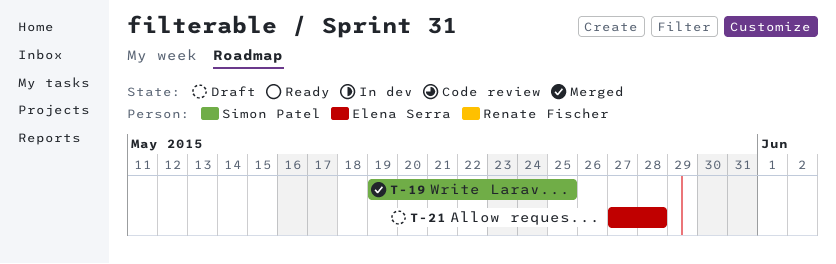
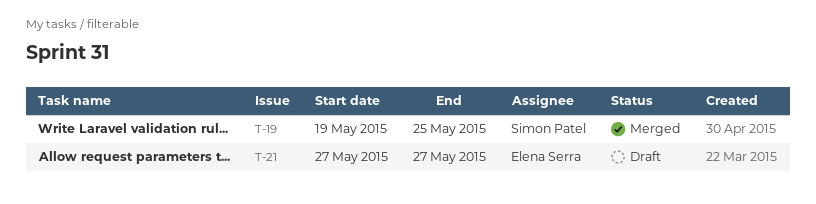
T-21, due: May 28 -> May 27

